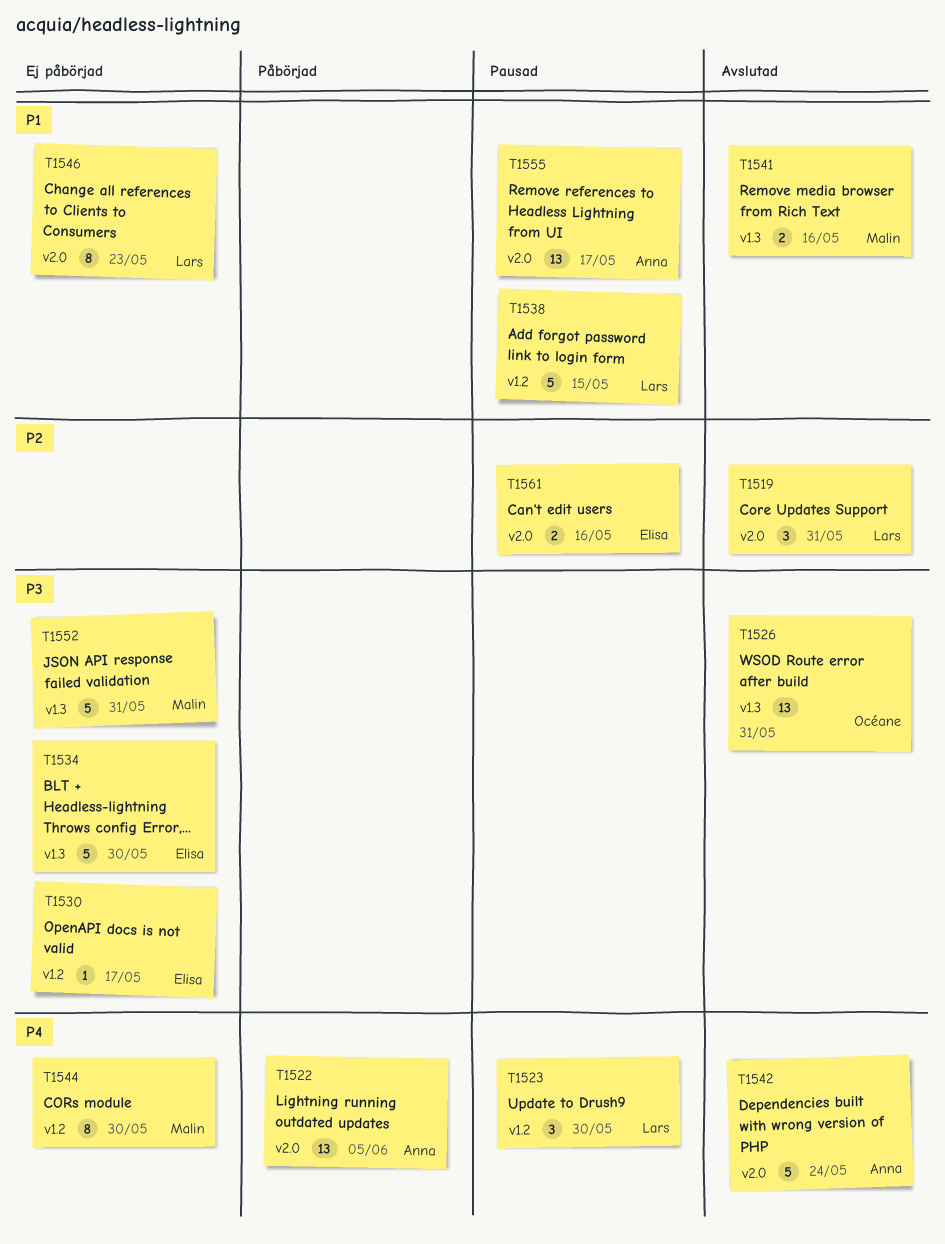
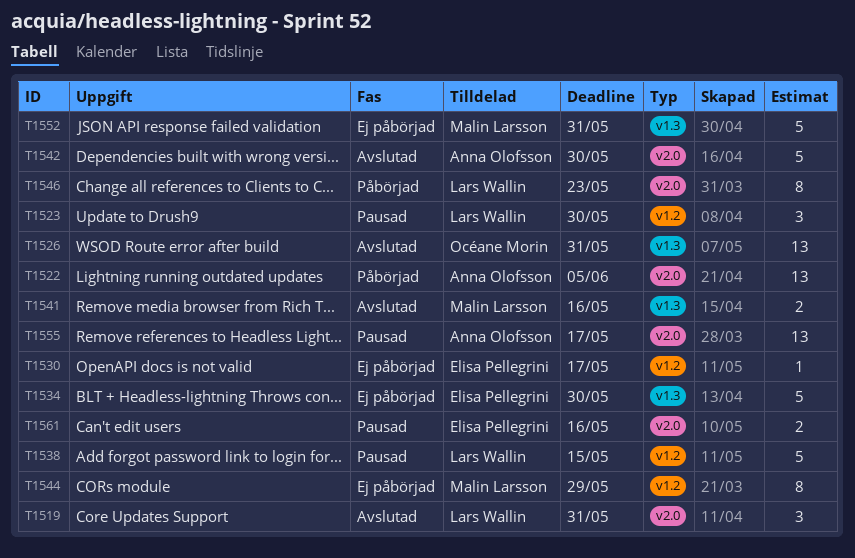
T1542, due: May 24 -> May 30
T1544, due: May 30 -> May 29
T1546, status: Ej påbörjad -> Påbörjad

